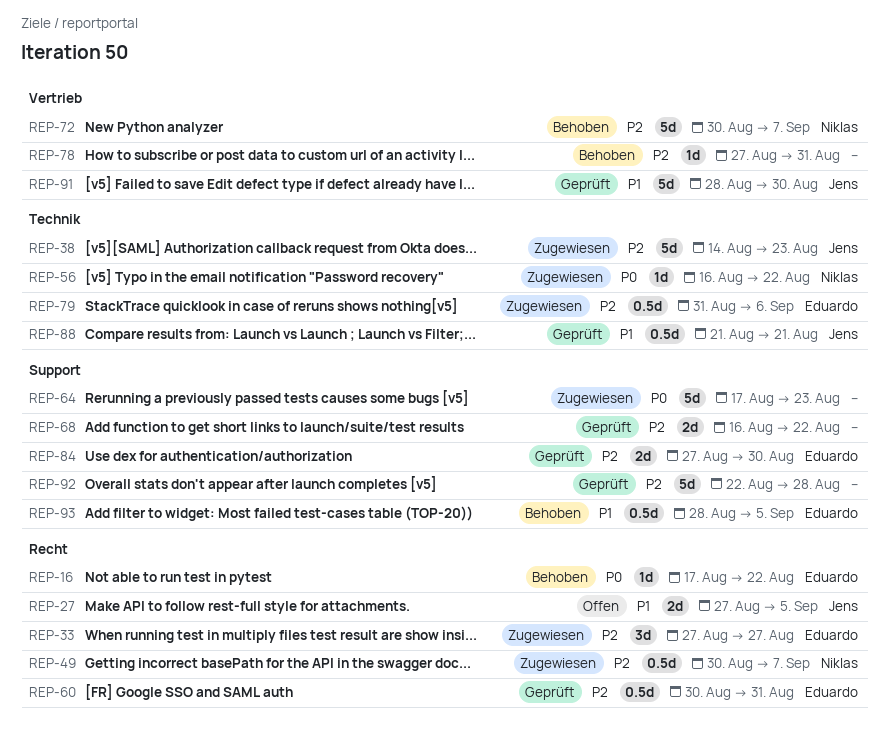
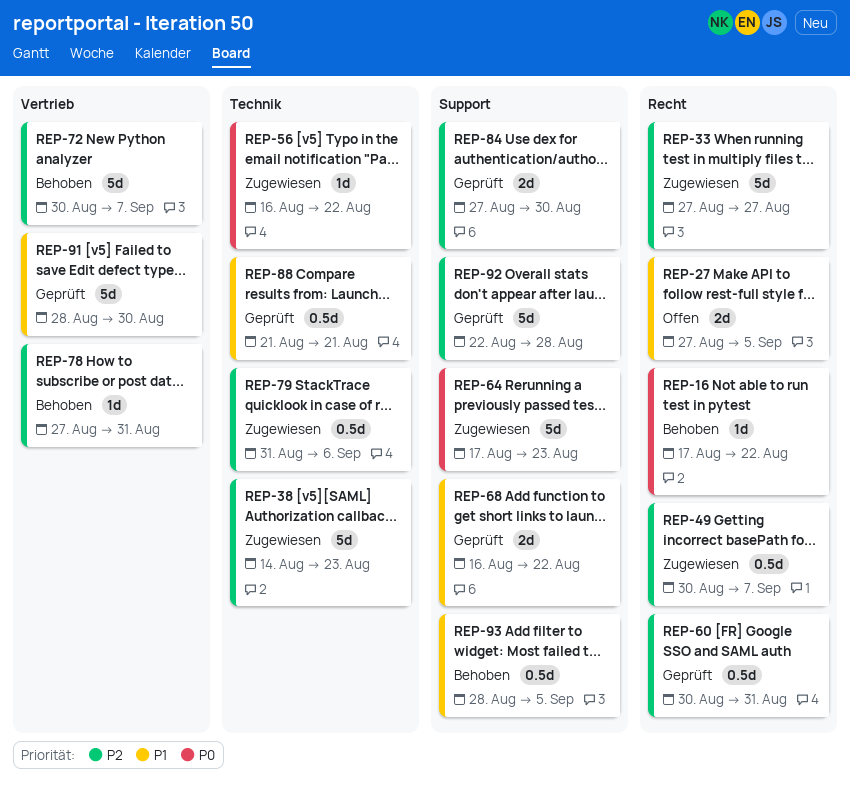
REP-33, estimate: 3d -> 5d
REP-68, priority: P2 -> P1

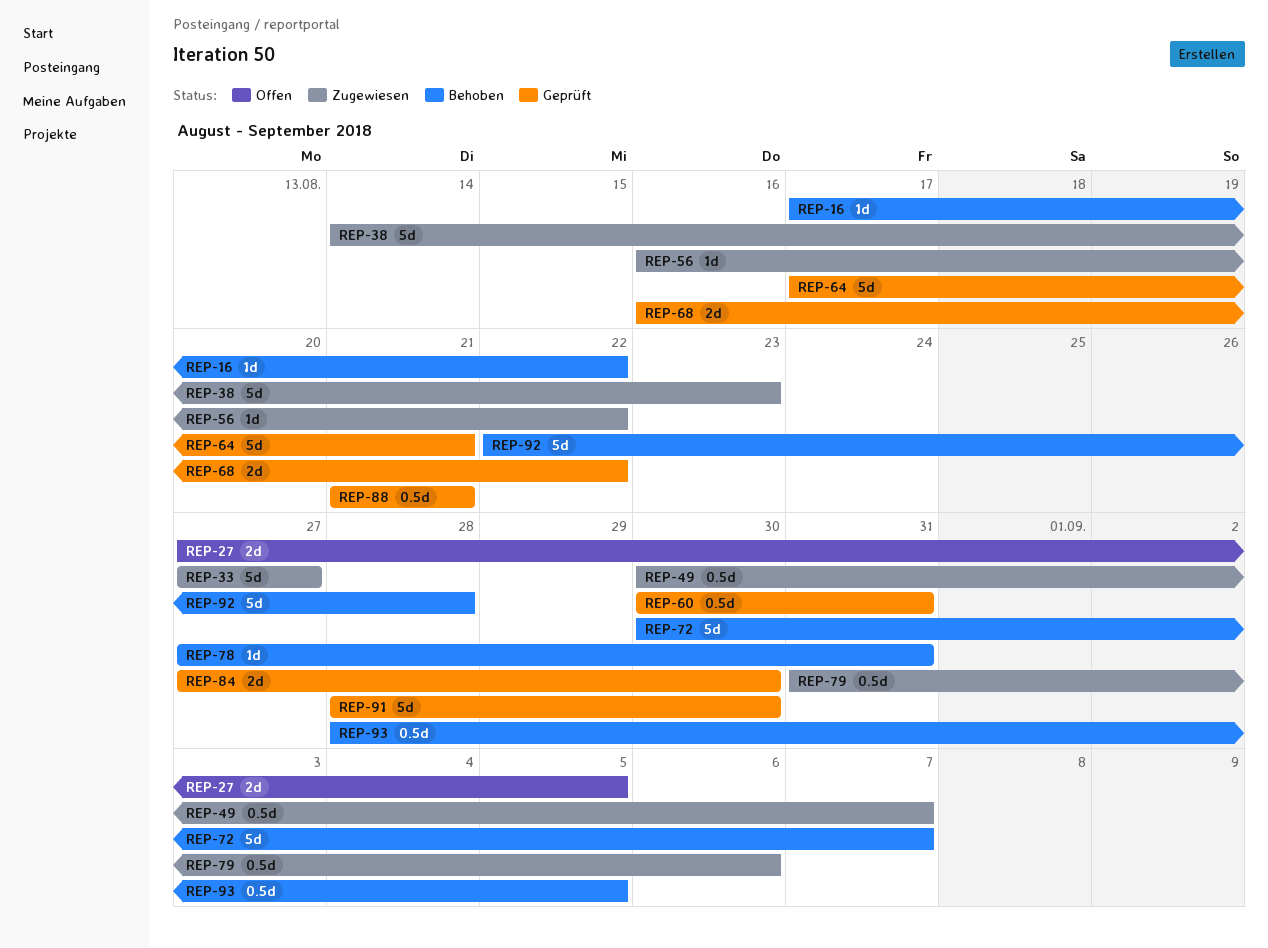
REP-64, status: Zugewiesen -> Geprüft
REP-64, due: Aug 23 -> Aug 21
REP-92, status: Geprüft -> Behoben

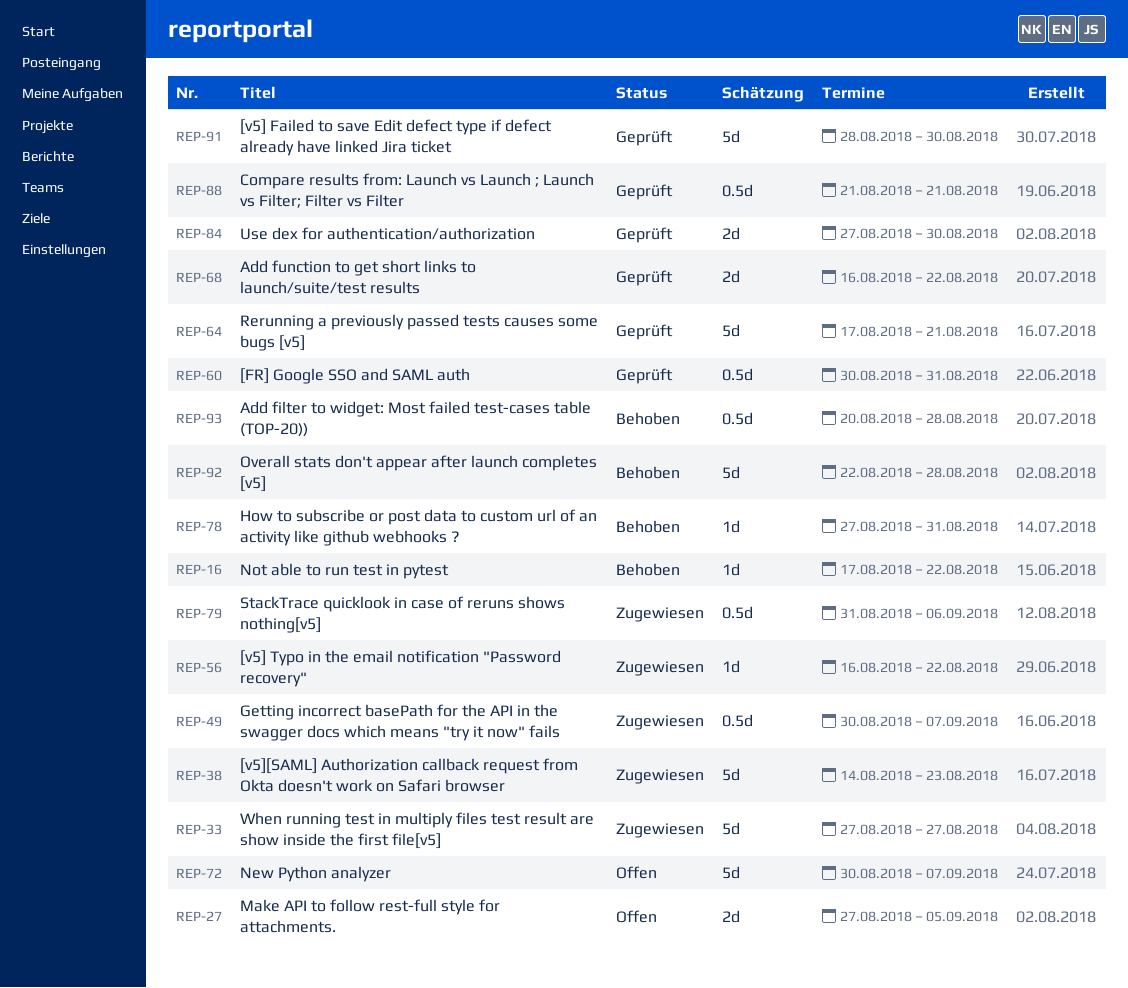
REP-72, status: Behoben -> Offen
REP-93, start: Aug 28 -> Aug 20
REP-93, due: Sep 5 -> Aug 28

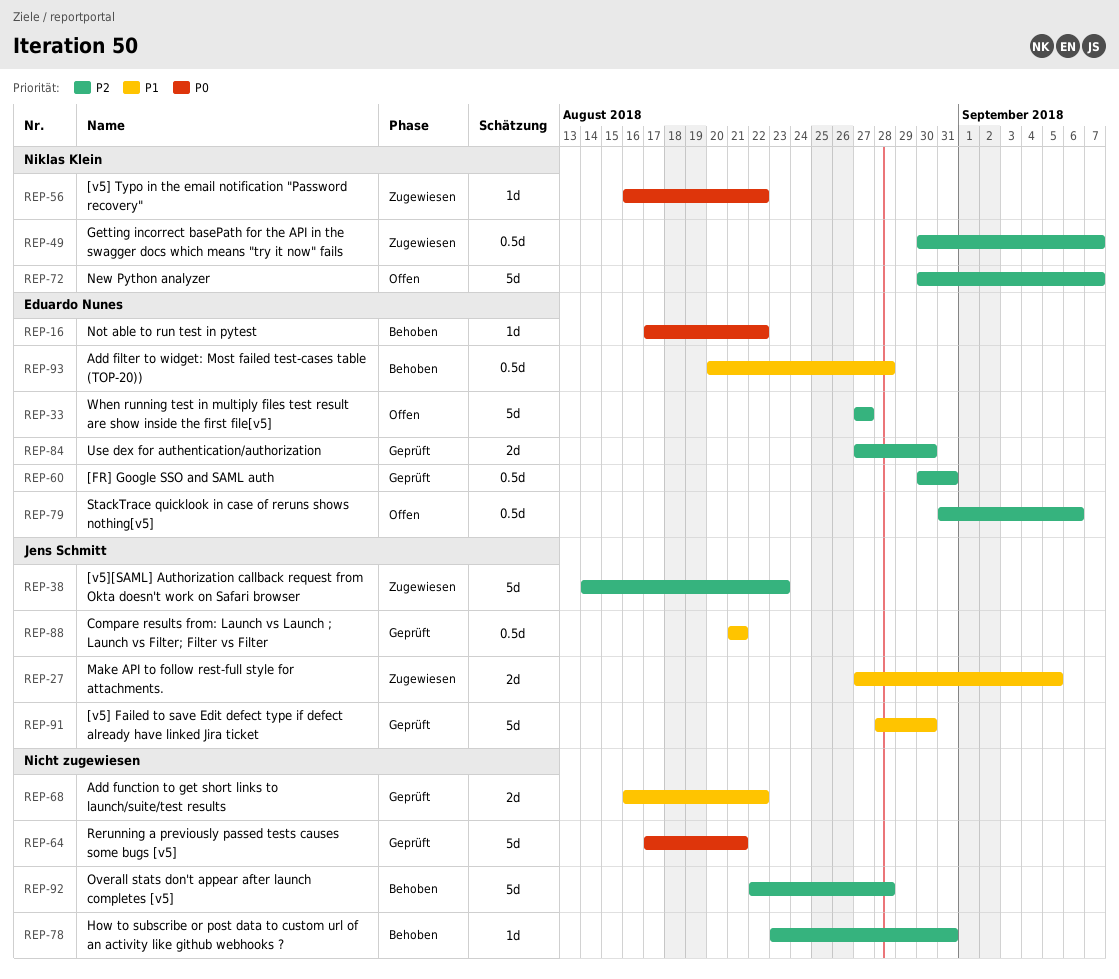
REP-27, status: Offen -> Zugewiesen
REP-33, status: Zugewiesen -> Offen
REP-78, start: Aug 27 -> Aug 23
REP-79, status: Zugewiesen -> Offen

